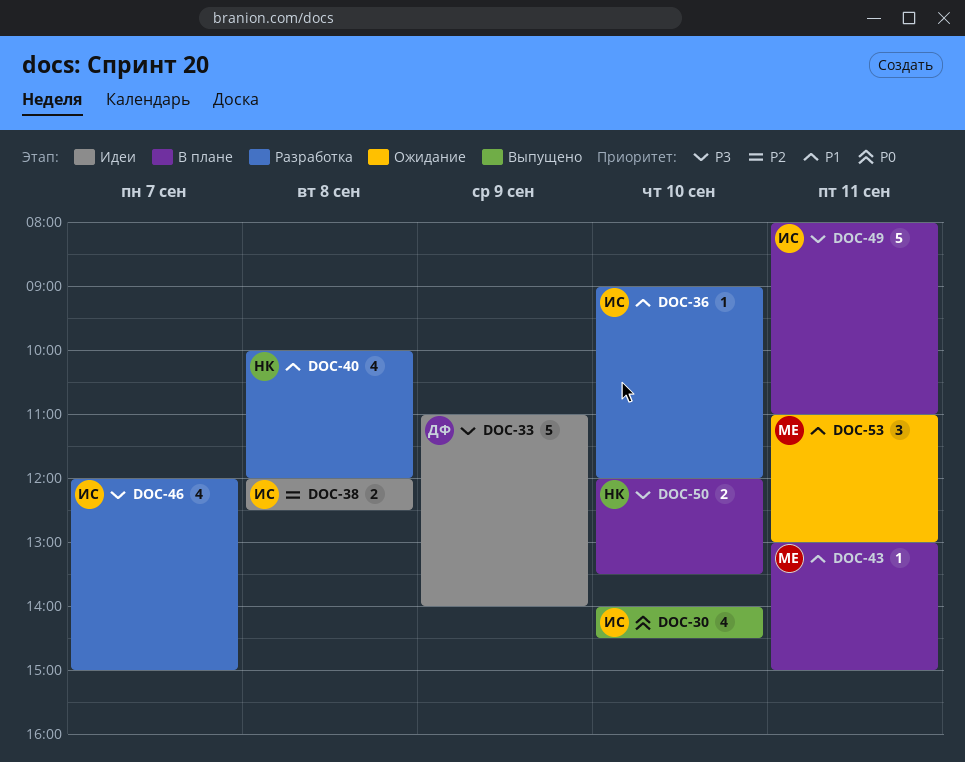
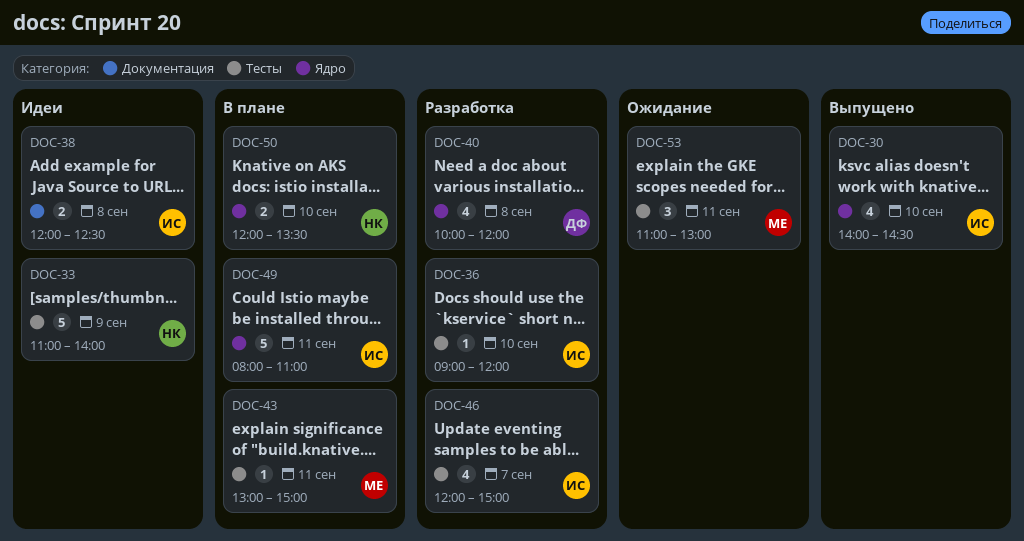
DOC-33, owner: ДФ -> НК
DOC-40, owner: НК -> ДФ

